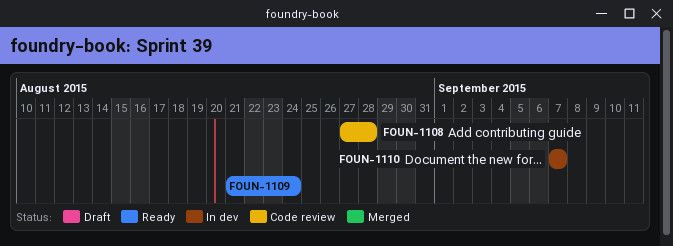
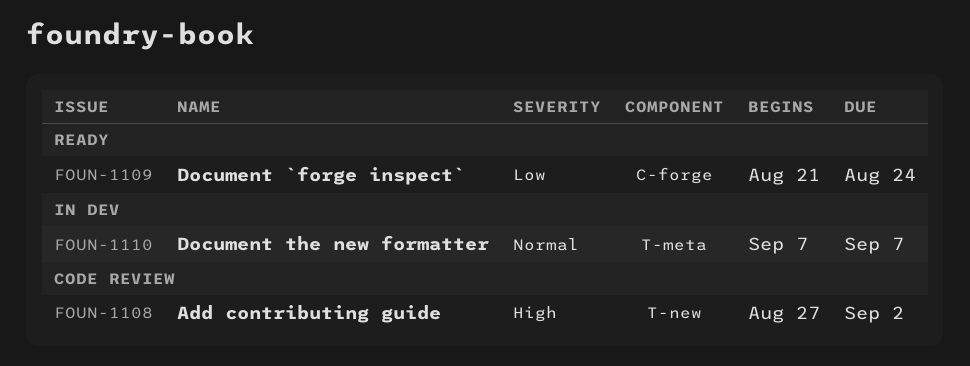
FOUN-1108, due: Aug 28 -> Sep 2

